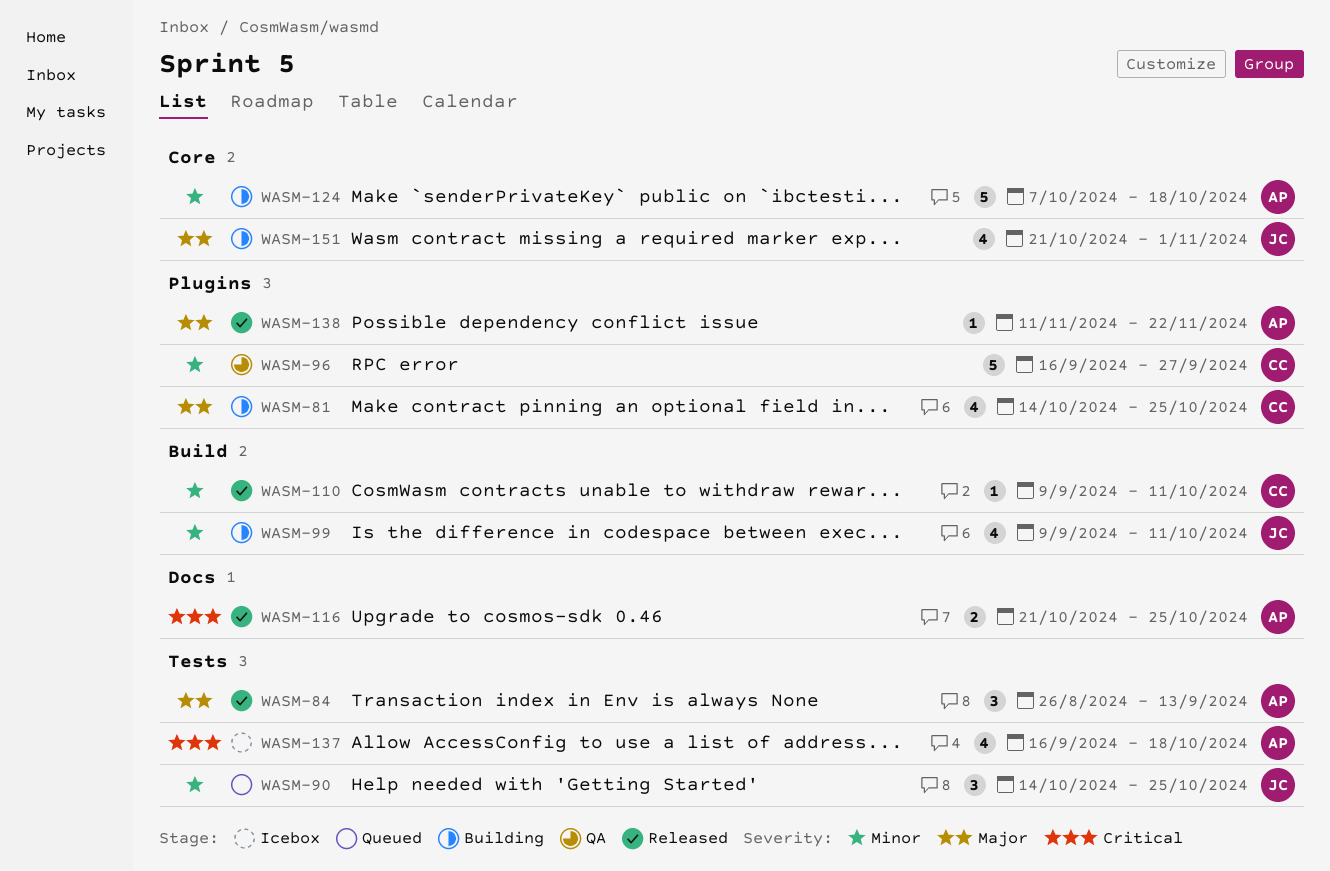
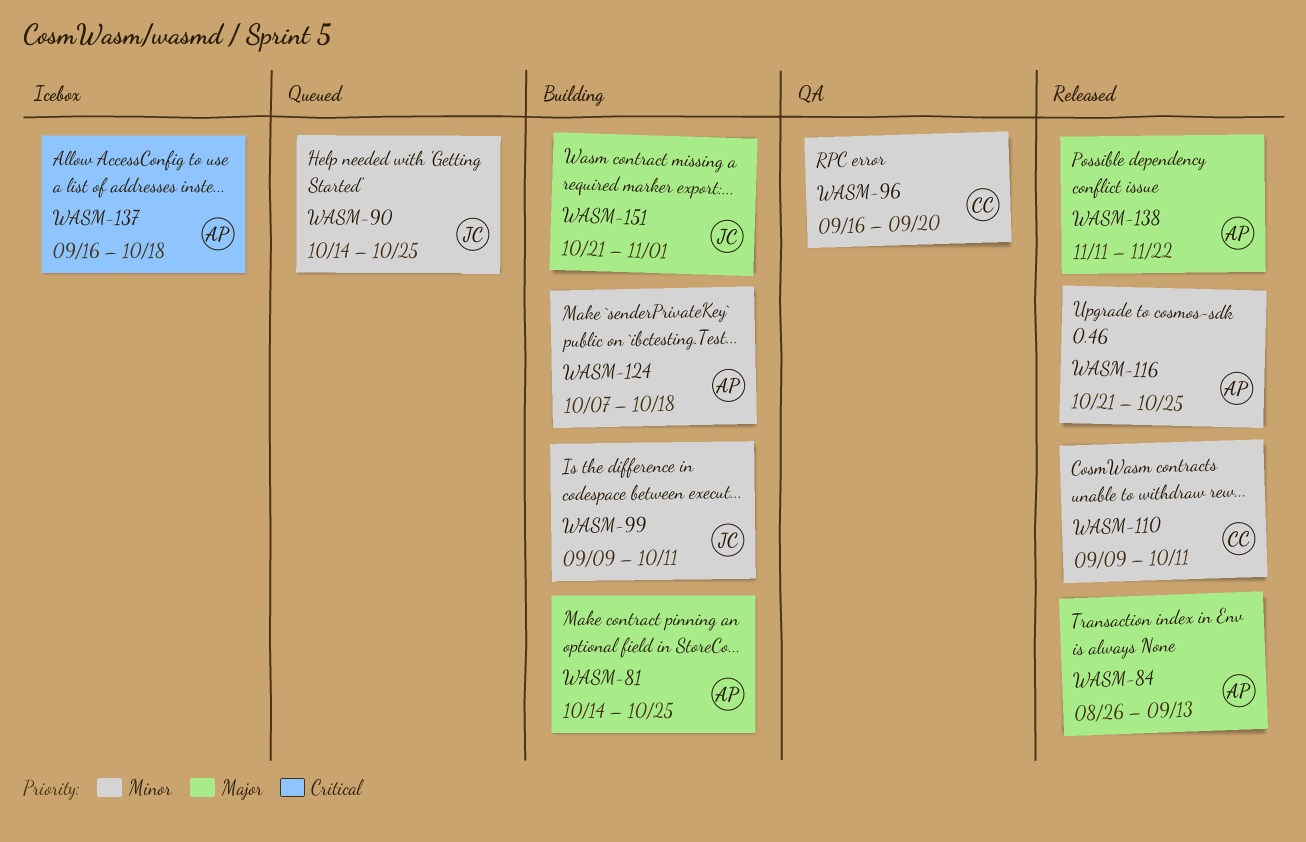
WASM-81, owner: CC -> AP
WASM-96, due: Sep 27 -> Sep 20
WASM-116, priority: Critical -> Minor

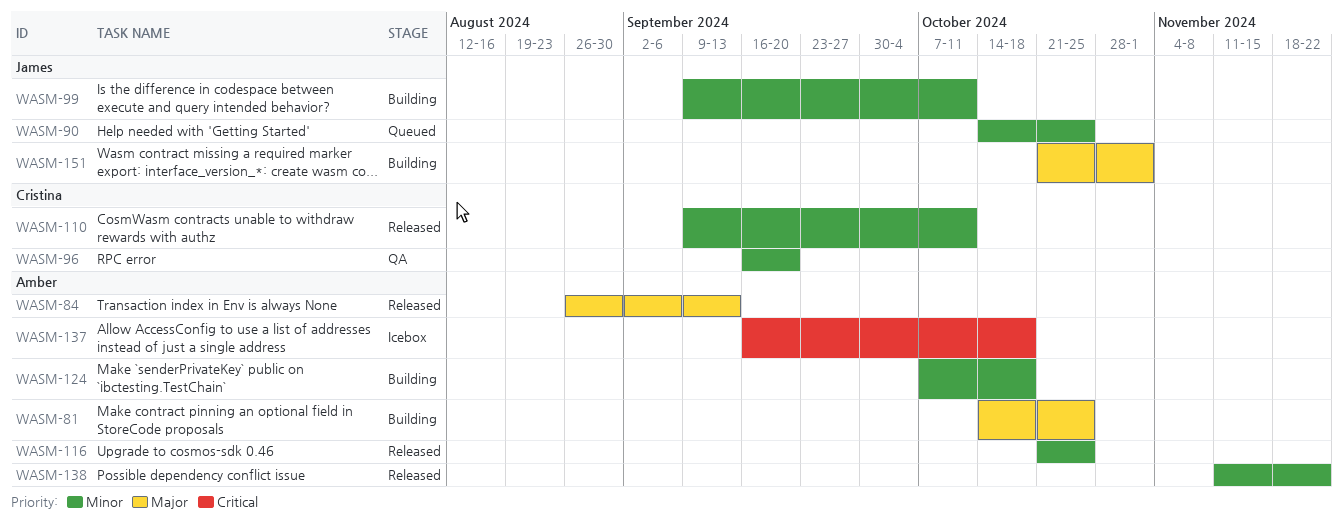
WASM-138, priority: Major -> Minor

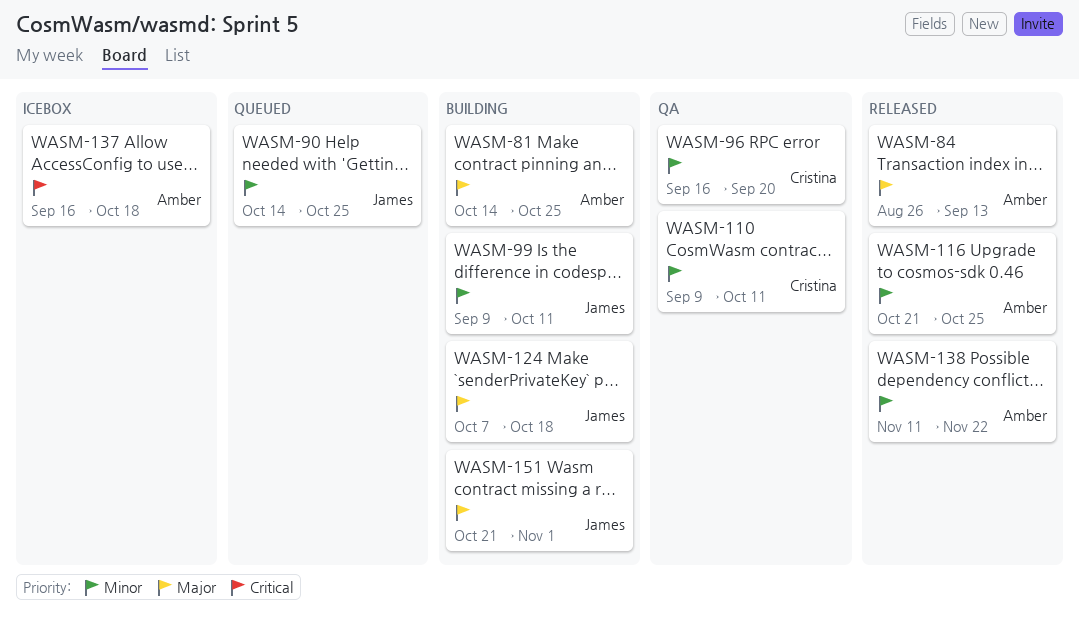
WASM-110, status: Released -> QA
WASM-124, owner: Amber -> James
WASM-124, priority: Minor -> Major

